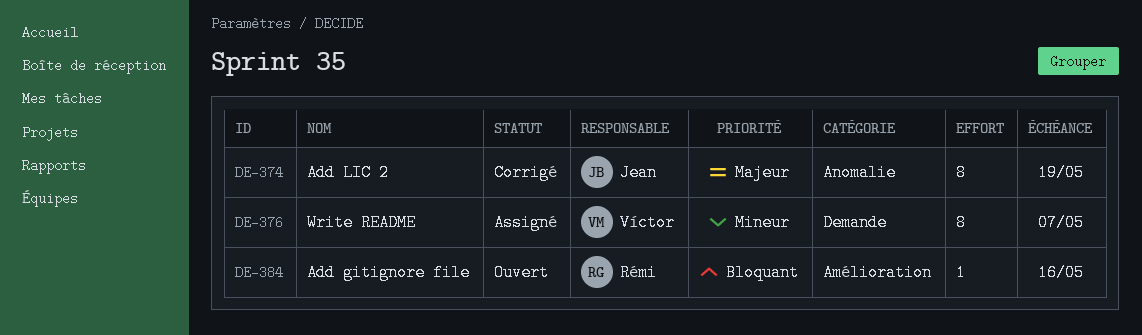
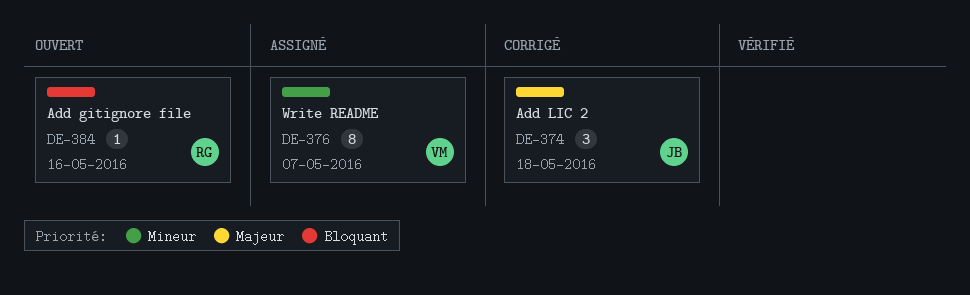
DE-374, estimate: 8 -> 3
DE-374, due: May 19 -> May 18

